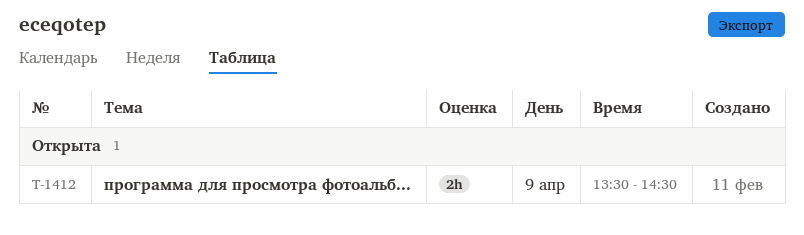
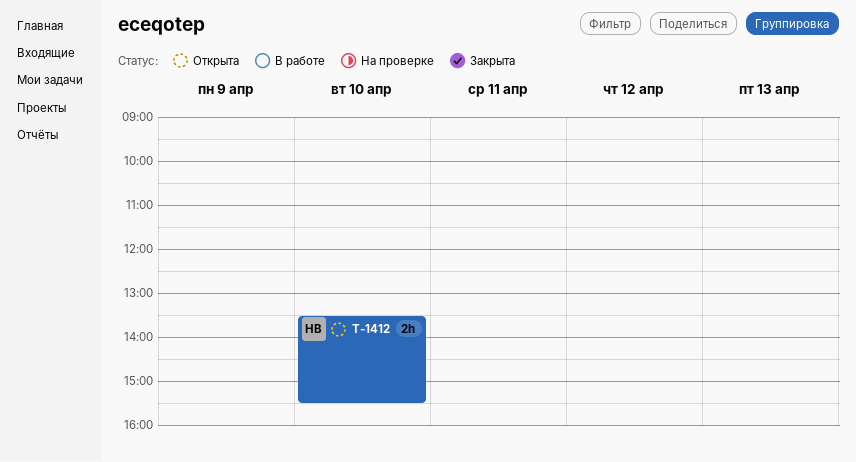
T-1412, day: Apr 9 -> Apr 10
T-1412, ends: 14:30 -> 15:30

